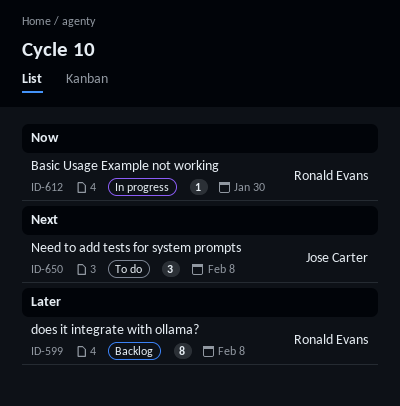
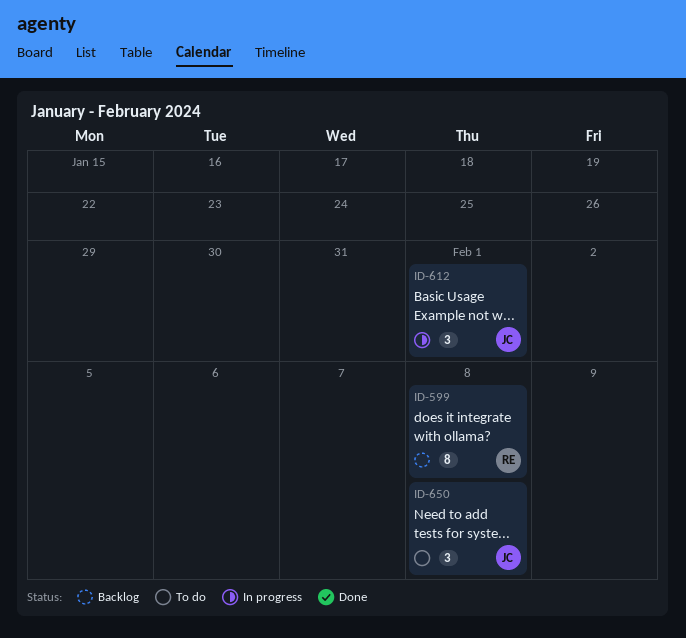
ID-612, owner: Ronald Evans -> Jose Carter
ID-612, estimate: 1 -> 3
ID-612, due: Jan 30 -> Feb 1

